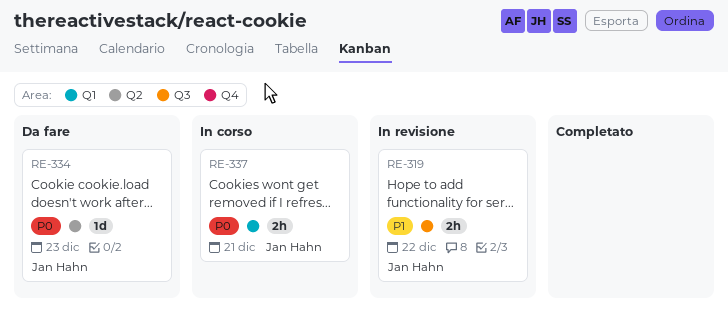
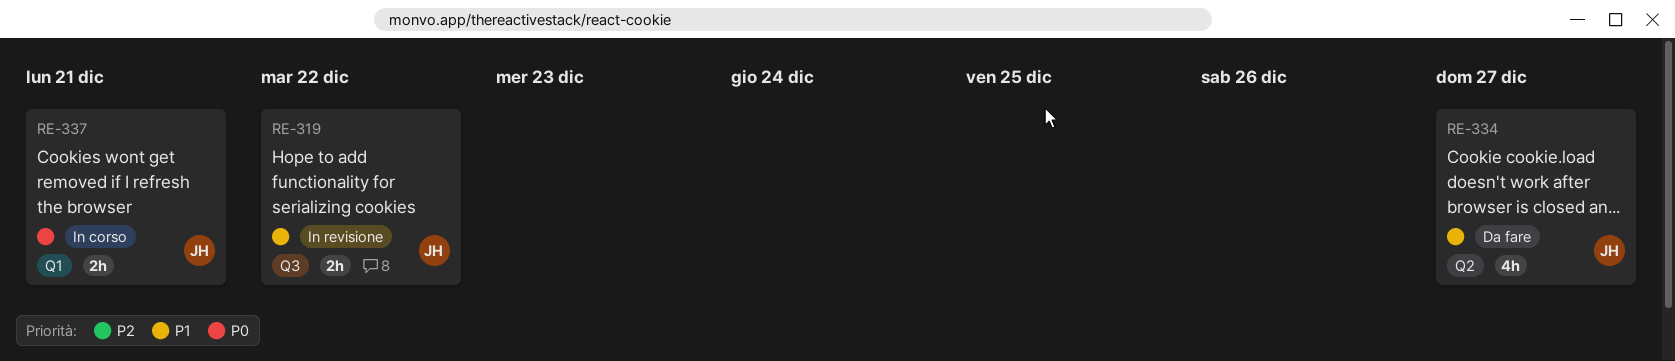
RE-334, priority: P0 -> P1
RE-334, estimate: 1d -> 4h
RE-334, due: Dec 23 -> Dec 27

